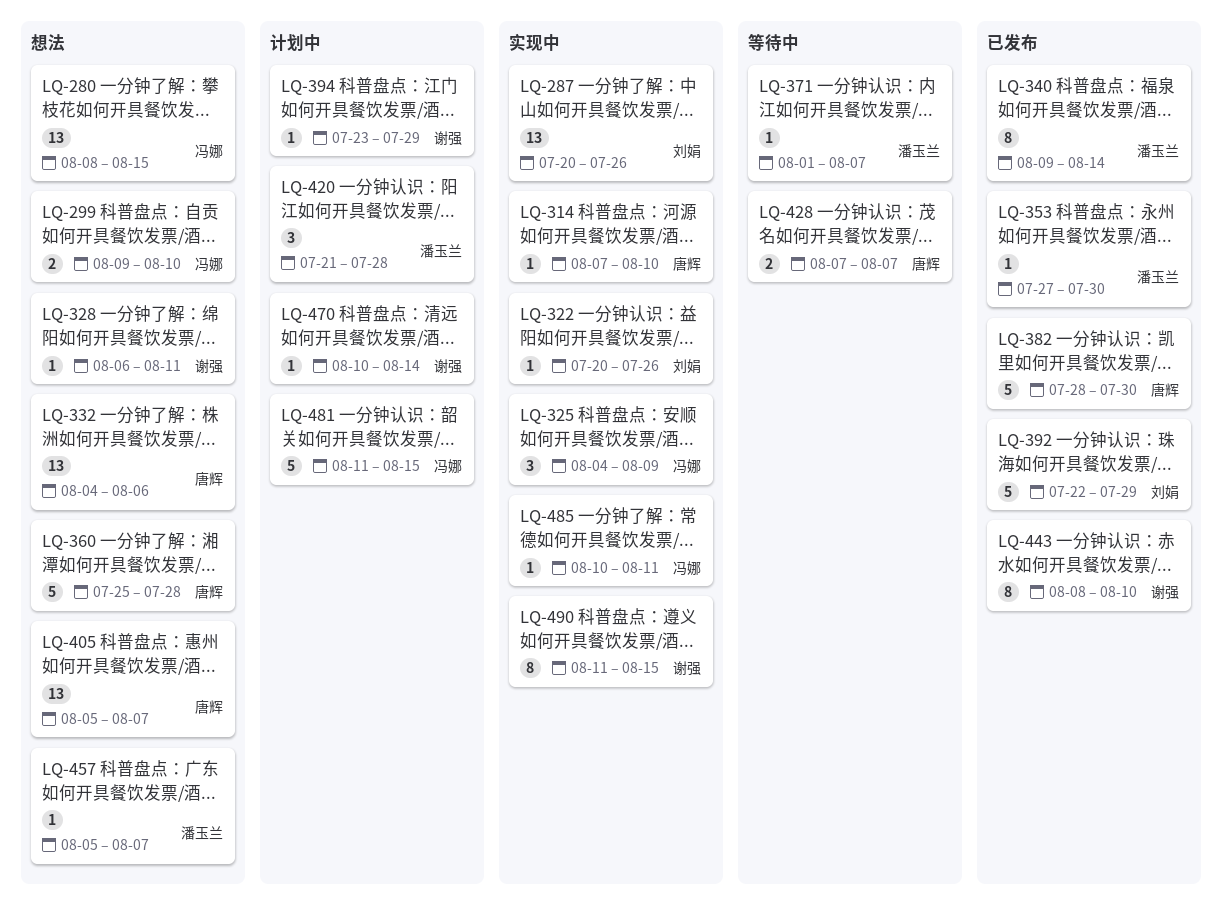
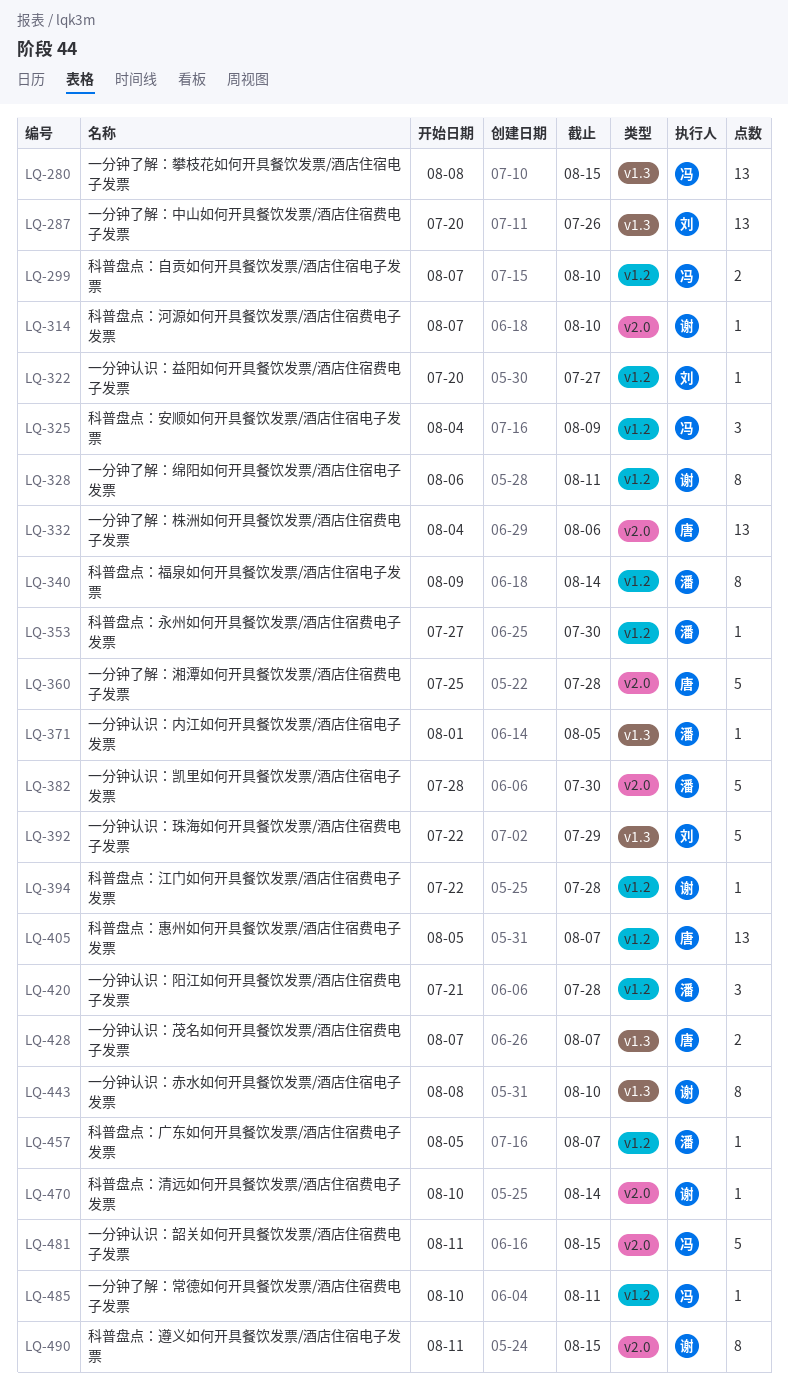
LQ-299, start: Aug 9 -> Aug 7
LQ-314, owner: 唐辉 -> 谢强
LQ-322, due: Jul 26 -> Jul 27
LQ-328, estimate: 1 -> 8
LQ-371, due: Aug 7 -> Aug 5
LQ-382, owner: 唐辉 -> 潘玉兰
LQ-394, start: Jul 23 -> Jul 22
LQ-394, due: Jul 29 -> Jul 28

